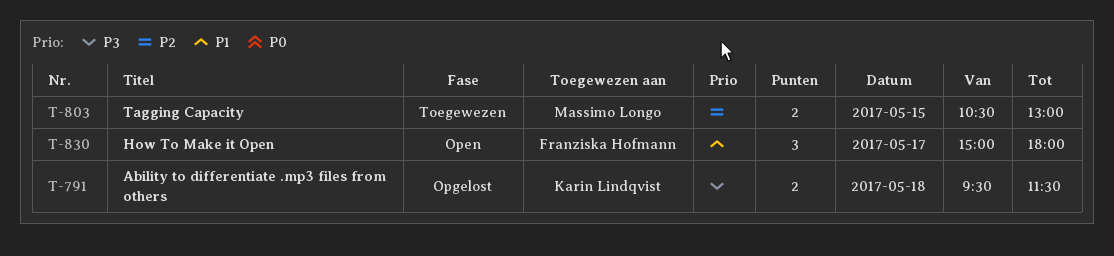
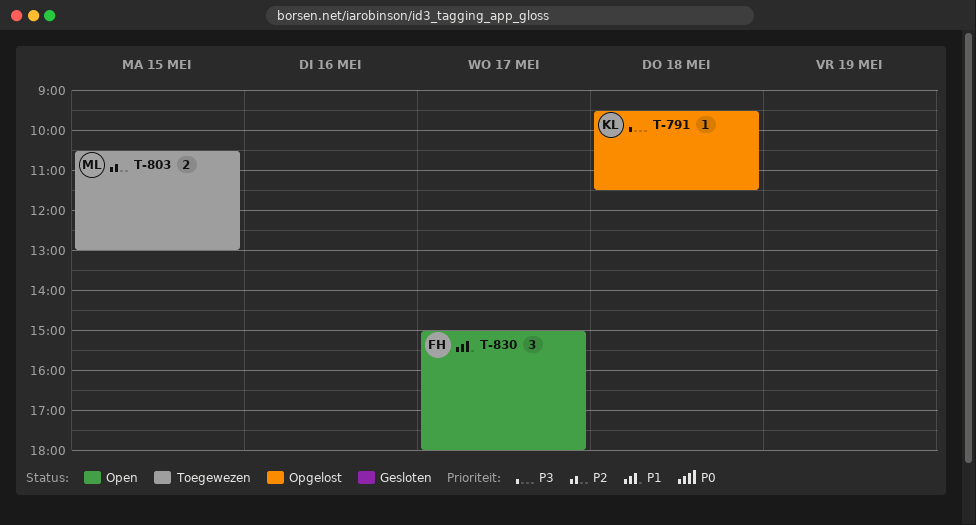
T-791, estimate: 2 -> 1

